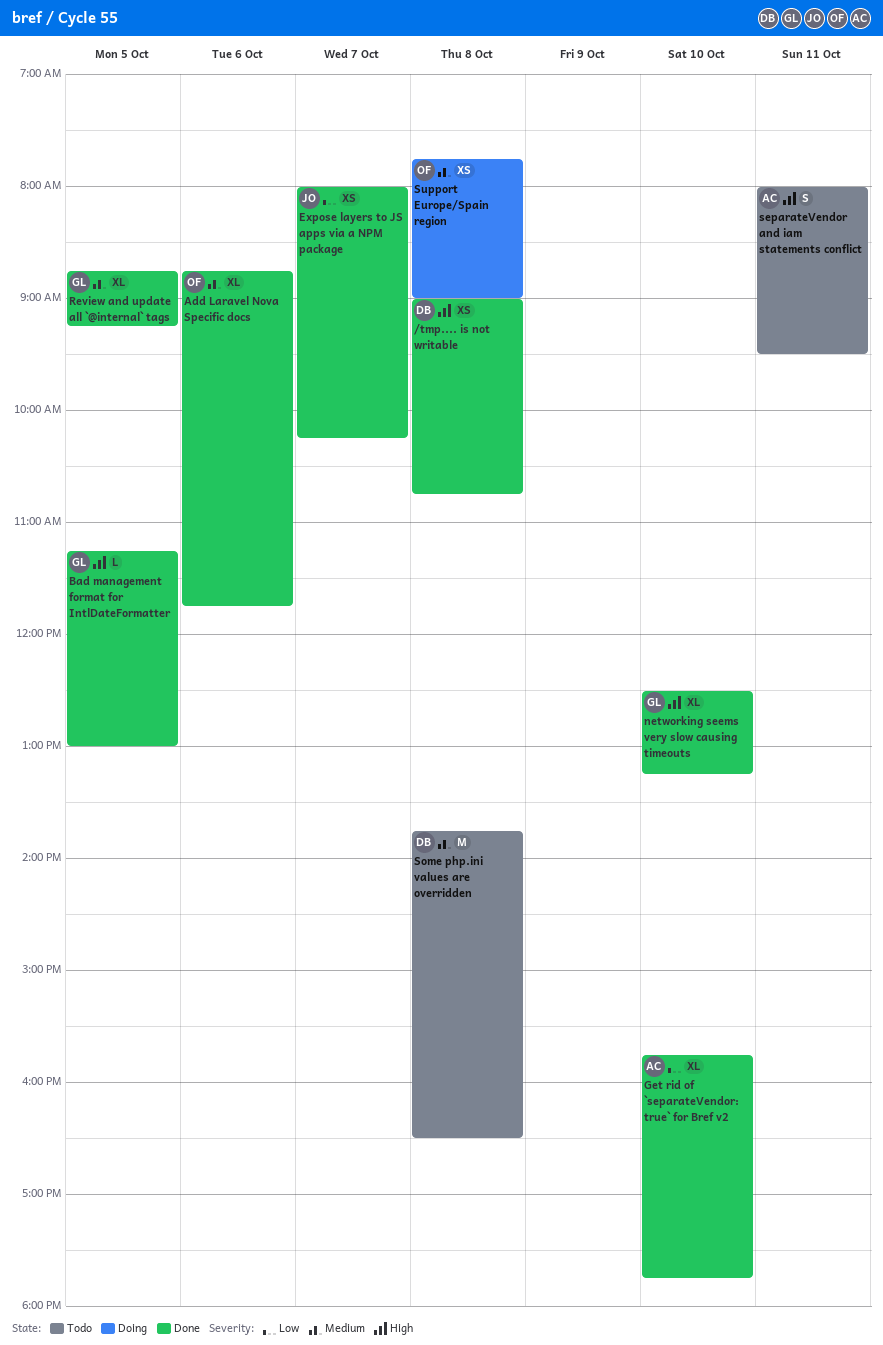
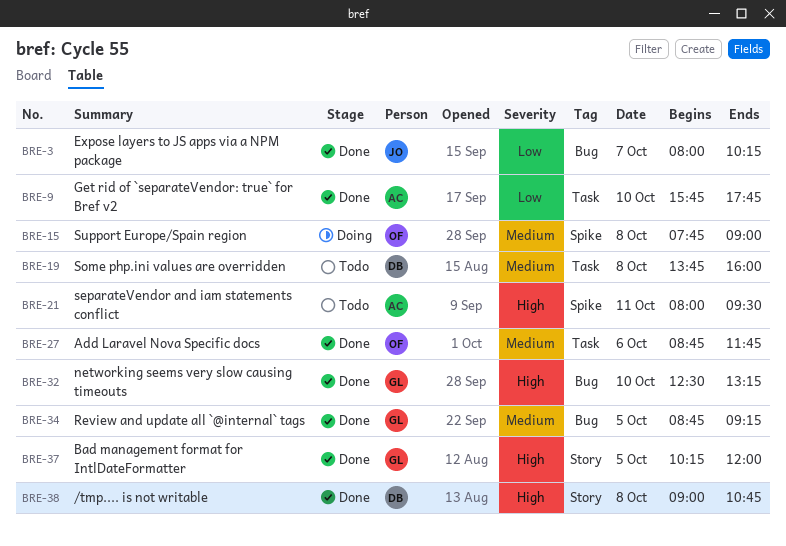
Bad management format for IntlDateFormatter, begins: 11:15 -> 10:15
Bad management format for IntlDateFormatter, ends: 13:00 -> 12:00
Some php.ini values are overridden, ends: 16:30 -> 16:00

